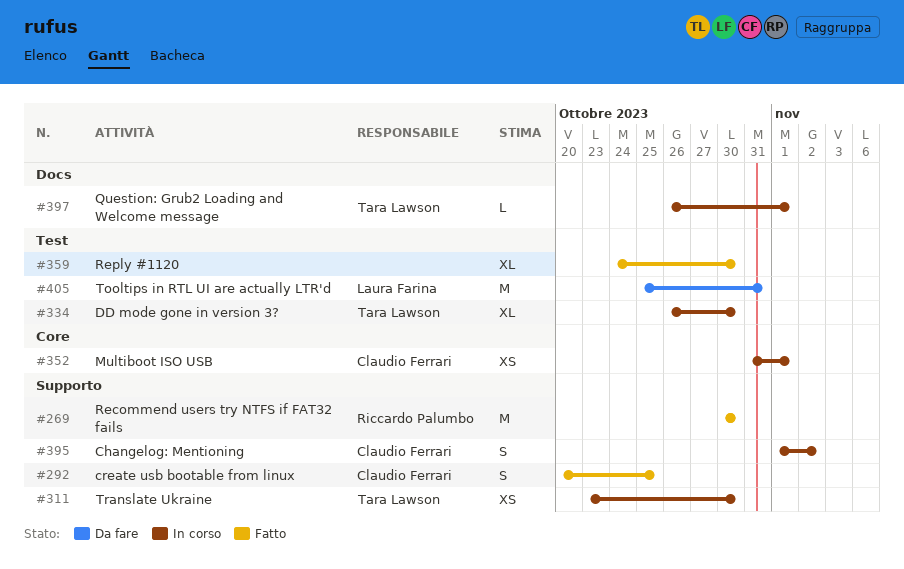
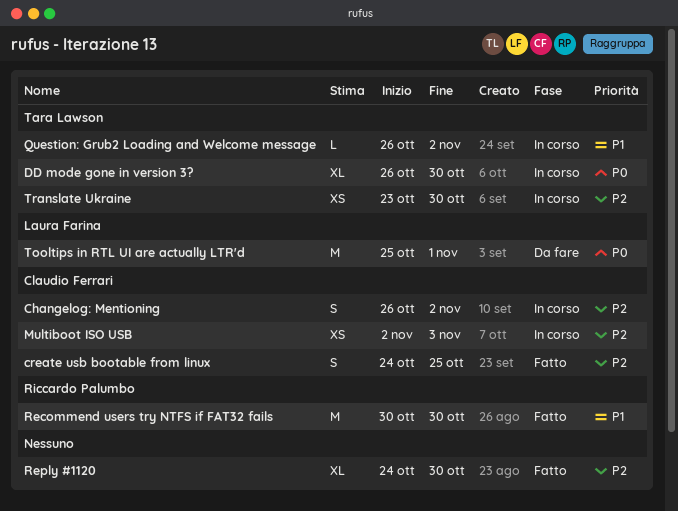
Changelog: Mentioning, start: Nov 1 -> Oct 26
create usb bootable from linux, start: Oct 20 -> Oct 24
Multiboot ISO USB, start: Oct 31 -> Nov 2
Multiboot ISO USB, due: Nov 1 -> Nov 3
Question: Grub2 Loading and Welcome message, due: Nov 1 -> Nov 2
Tooltips in RTL UI are actually LTR'd, due: Oct 31 -> Nov 1

